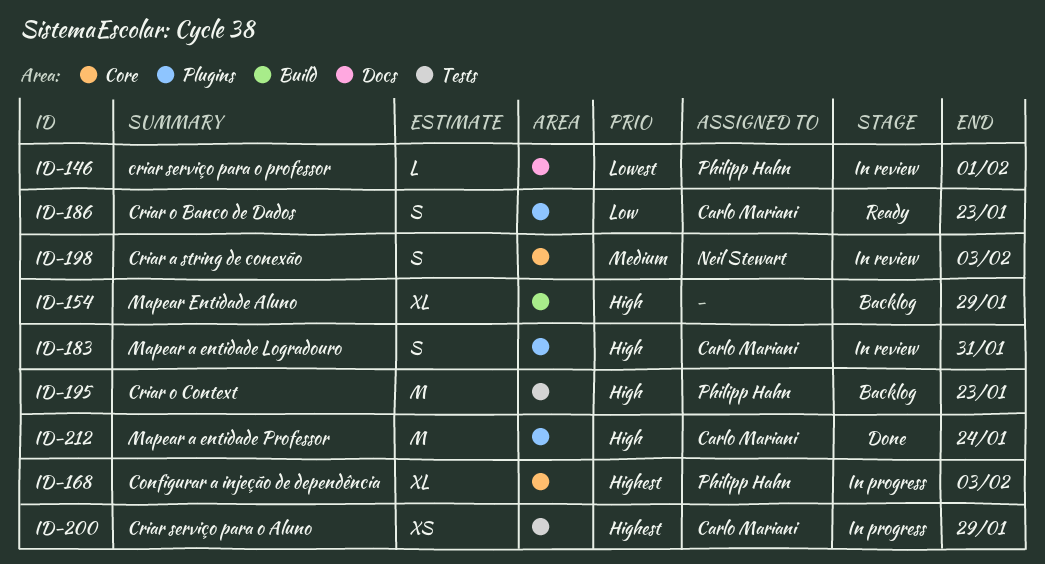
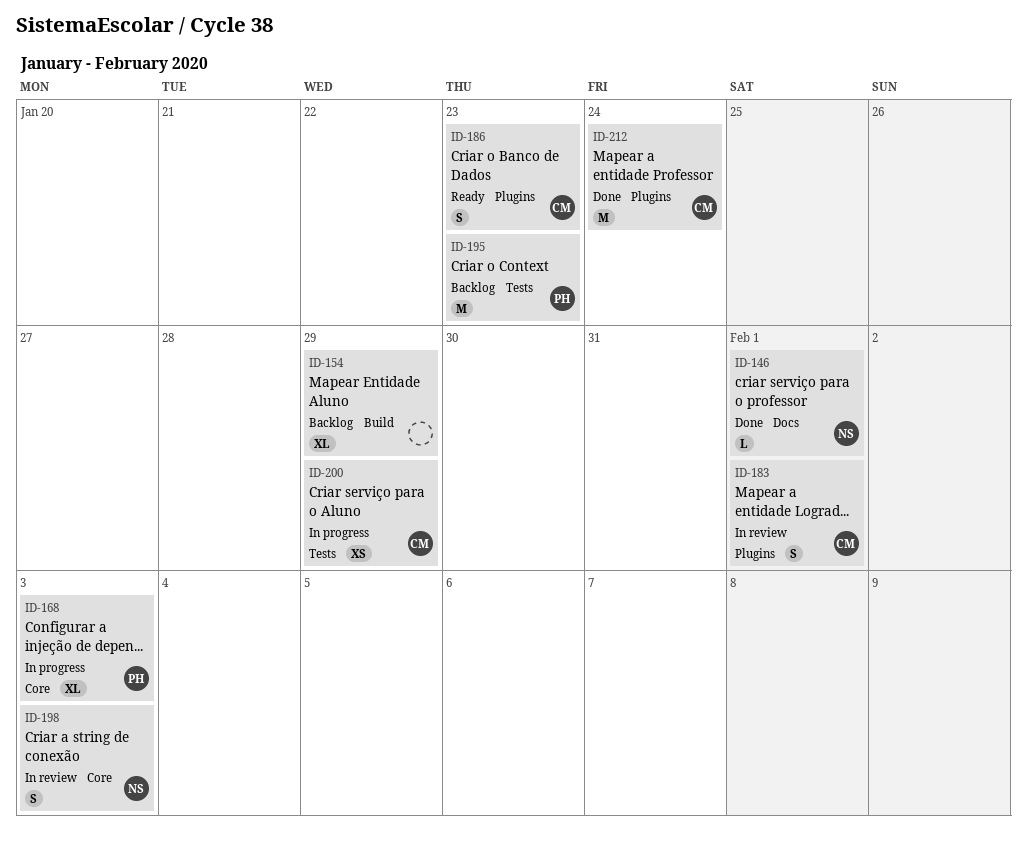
ID-146, status: In review -> Done
ID-146, owner: Philipp Hahn -> Neil Stewart
ID-183, due: Jan 31 -> Feb 1

